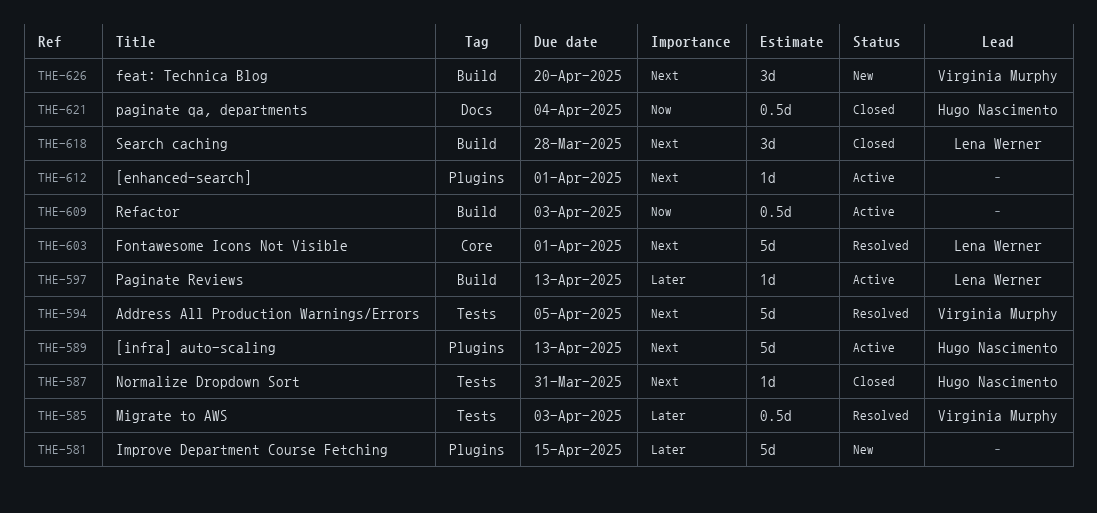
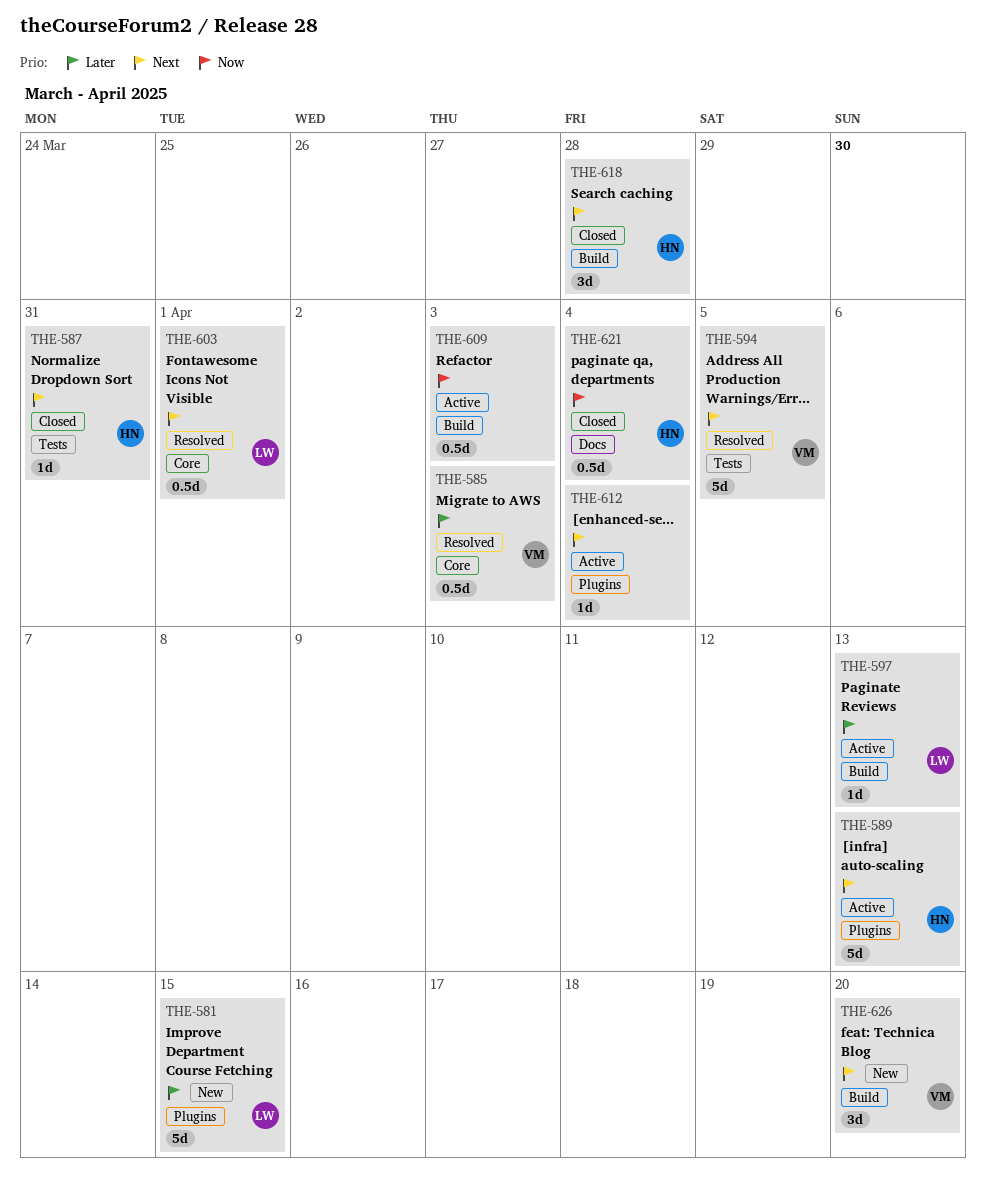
THE-581, owner: none -> Lena Werner
THE-585, label: Tests -> Core
THE-603, estimate: 5d -> 0.5d
THE-612, due: Apr 1 -> Apr 4
THE-618, owner: Lena Werner -> Hugo Nascimento

